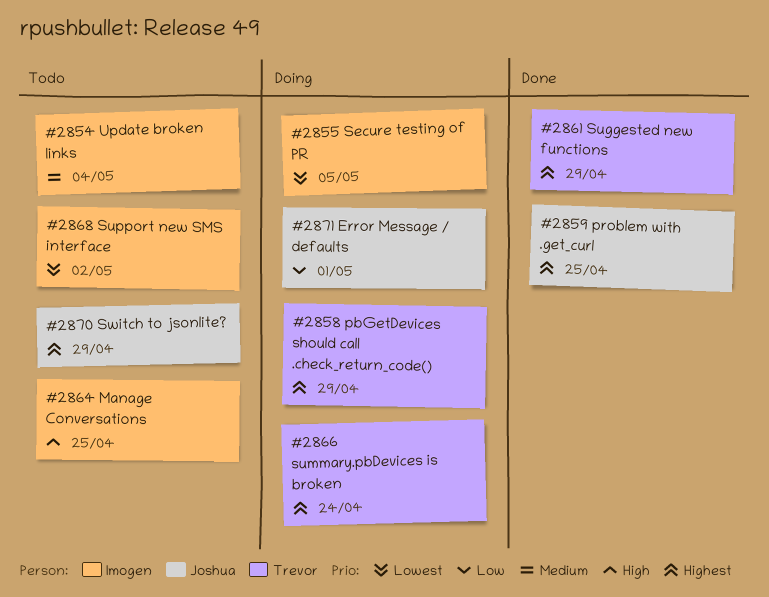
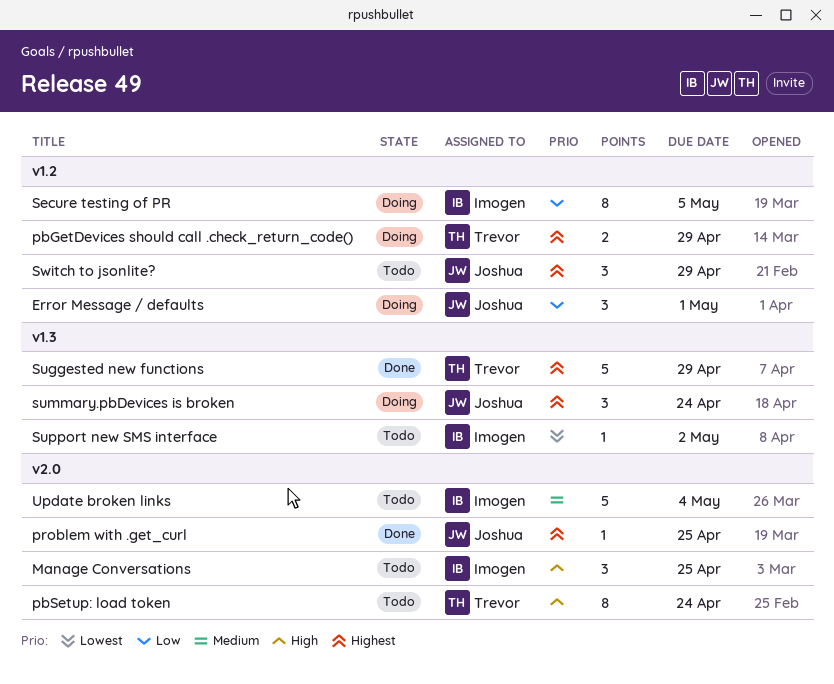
pbSetup: load token: none -> present
Secure testing of PR, priority: Lowest -> Low
summary.pbDevices is broken, owner: Trevor -> Joshua

